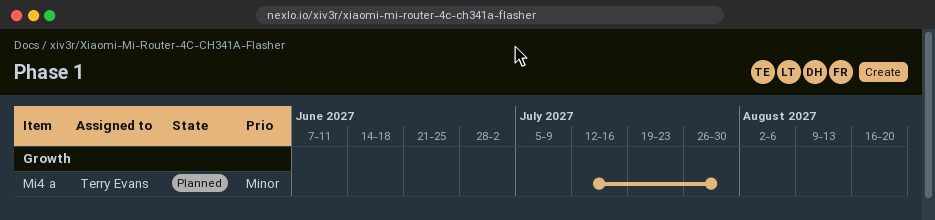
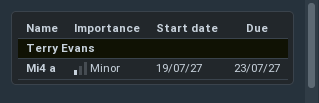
Mi4 a, start: Jul 12 -> Jul 19
Mi4 a, due: Jul 30 -> Jul 23

